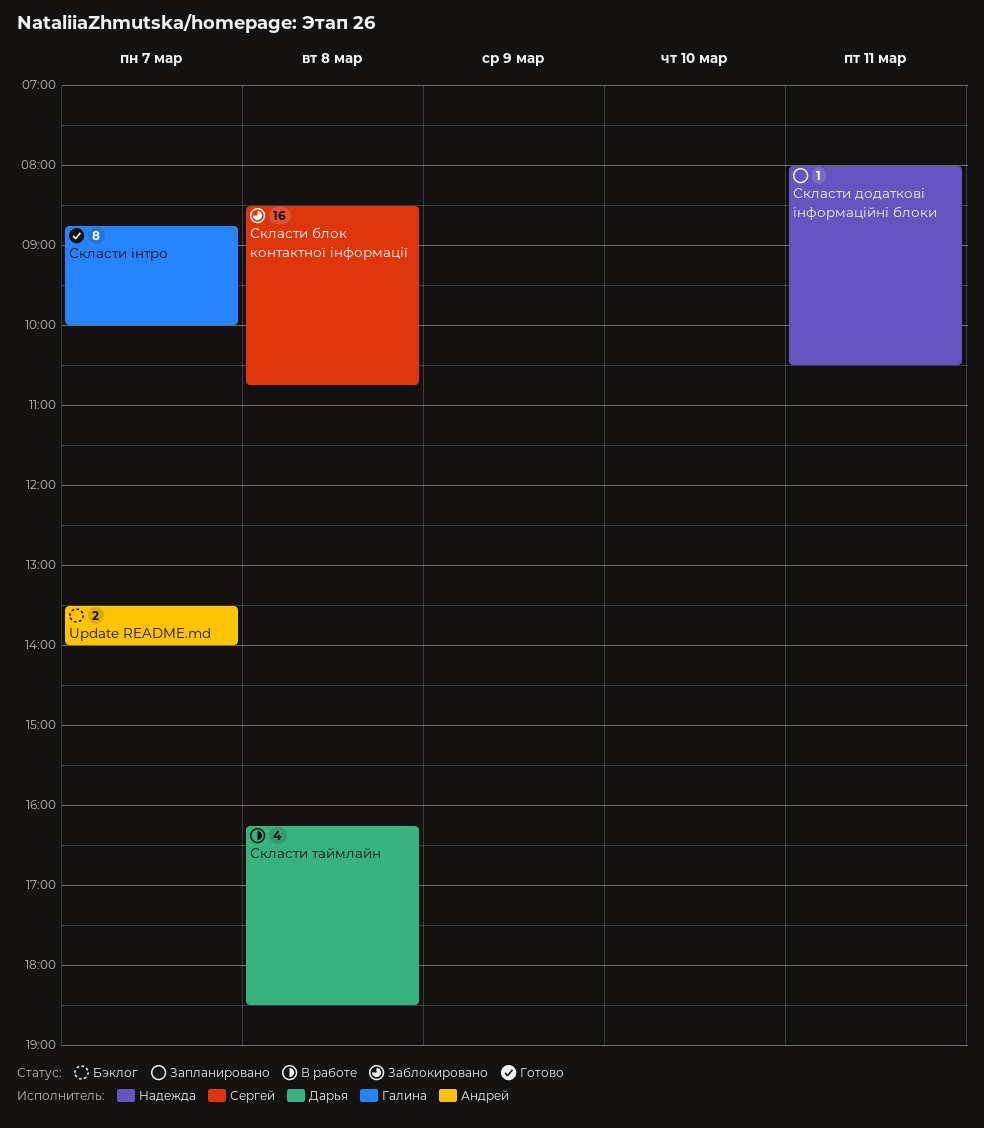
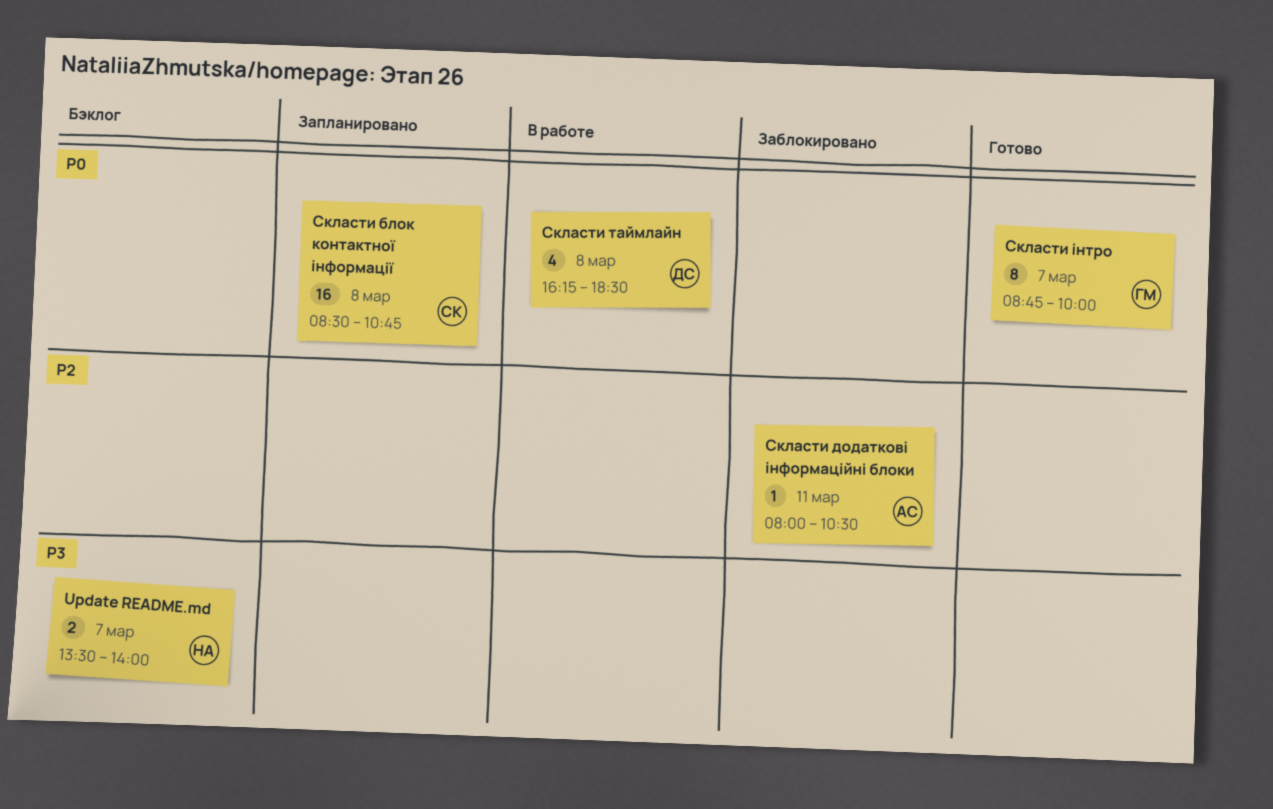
Update README.md, owner: Андрей -> Надежда
Скласти блок контактної інформації, status: Заблокировано -> Запланировано
Скласти додаткові інформаційні блоки, status: Запланировано -> Заблокировано
Скласти додаткові інформаційні блоки, owner: Надежда -> Андрей

